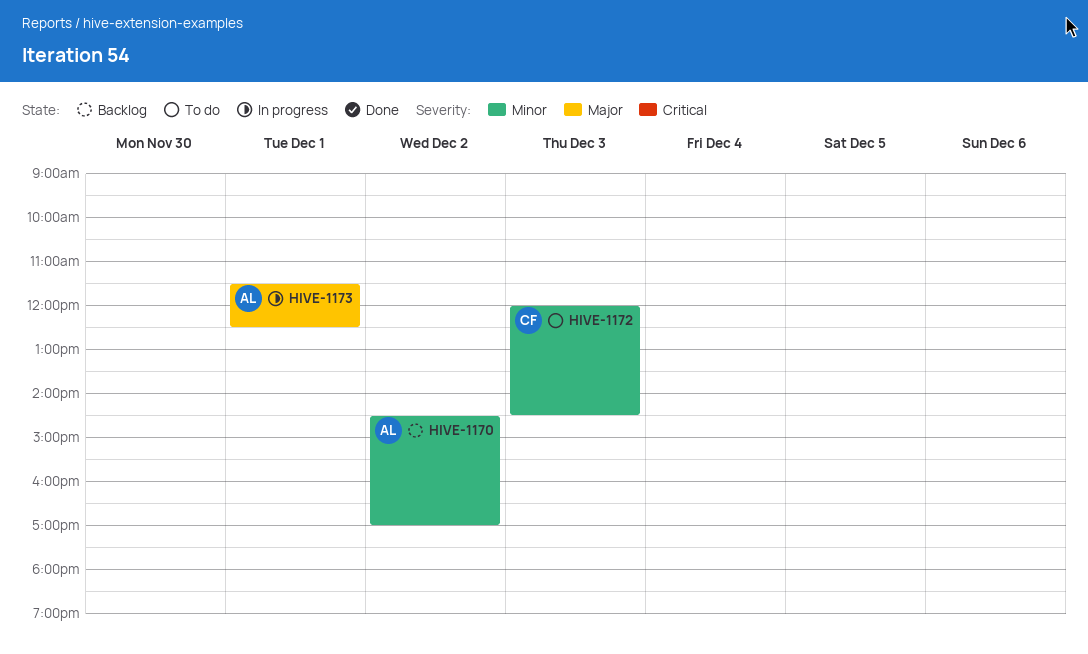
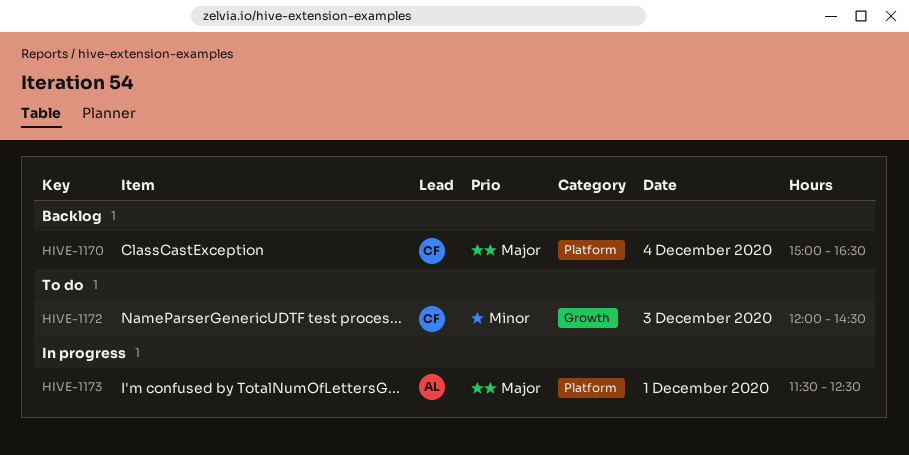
HIVE-1170, owner: AL -> CF
HIVE-1170, priority: Minor -> Major
HIVE-1170, day: Dec 2 -> Dec 4
HIVE-1170, begins: 14:30 -> 15:00
HIVE-1170, ends: 17:00 -> 16:30

